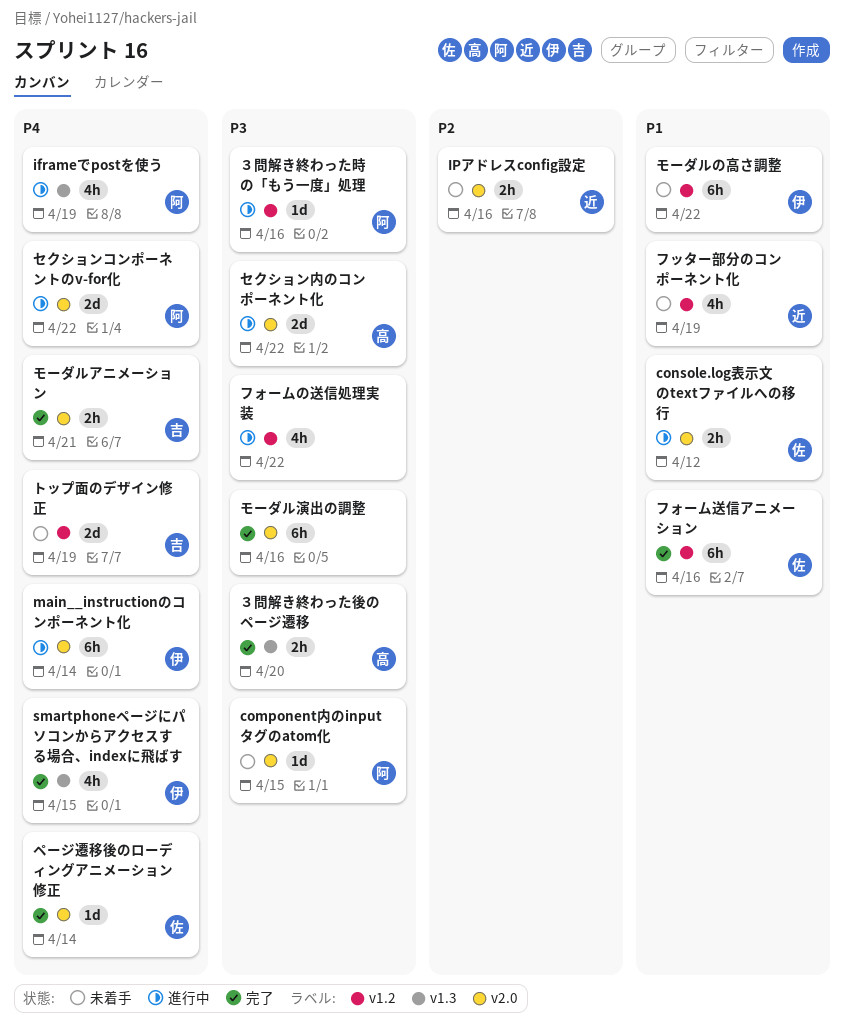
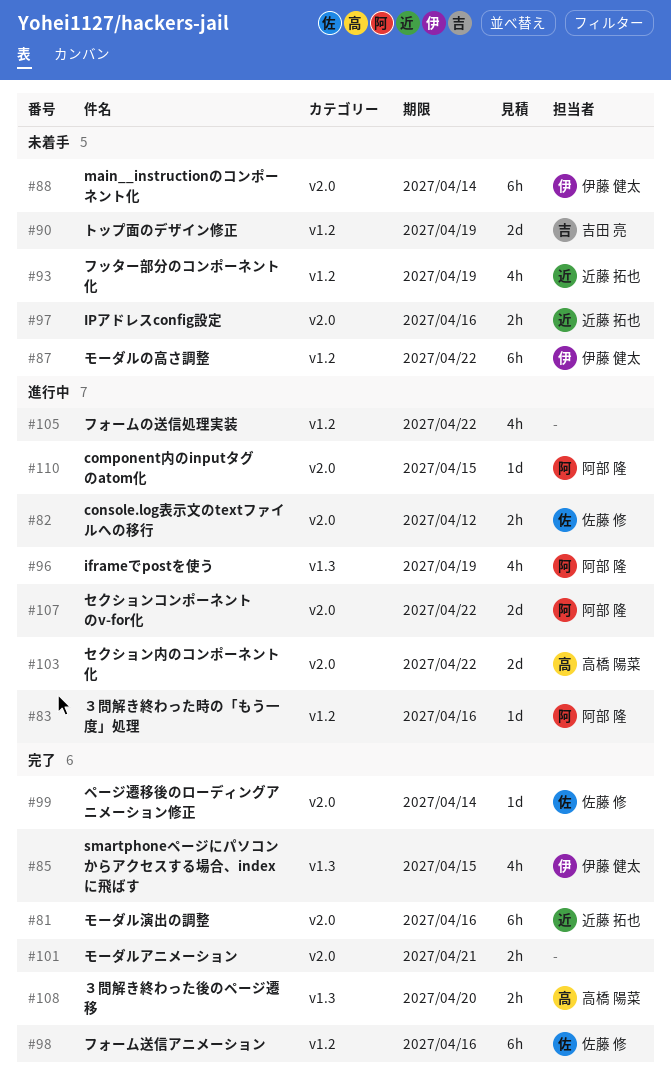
component内のinputタグのatom化, status: 未着手 -> 進行中
main__instructionのコンポーネント化, status: 進行中 -> 未着手
モーダルアニメーション, owner: 吉田 亮 -> none
モーダル演出の調整, owner: none -> 近藤 拓也

